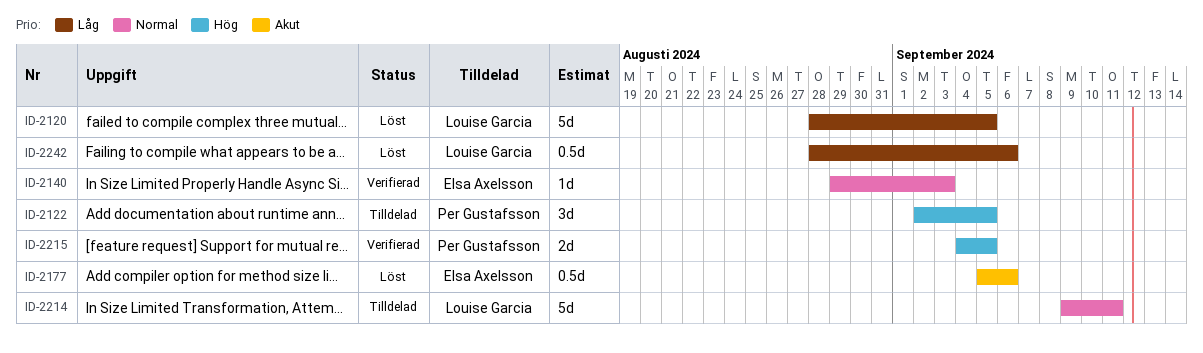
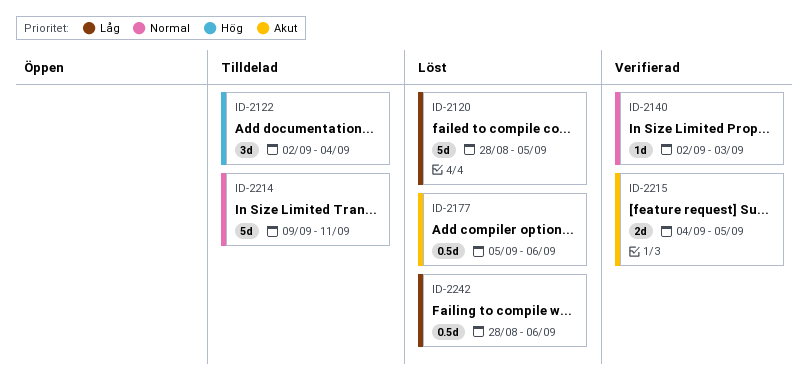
ID-2122, due: Sep 5 -> Sep 4
ID-2140, start: Aug 29 -> Sep 2
ID-2215, priority: Hög -> Akut

